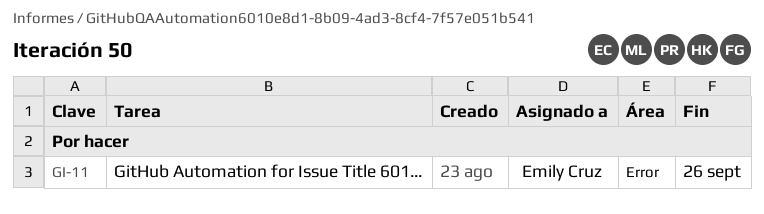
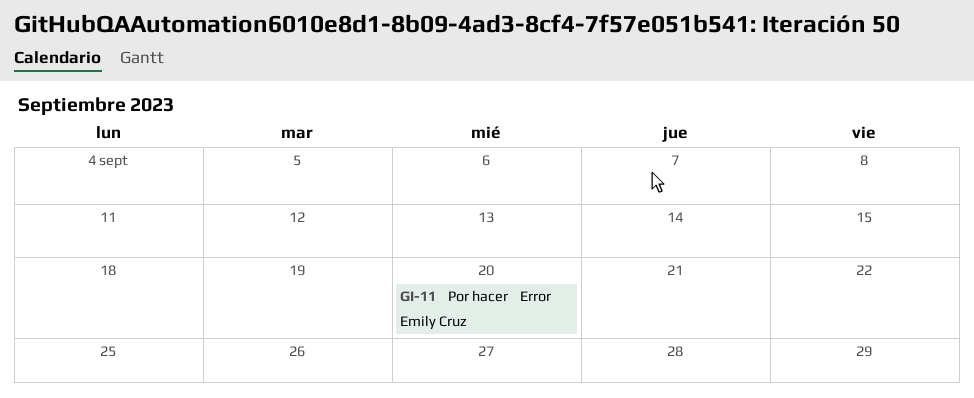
GI-11, due: Sep 26 -> Sep 20

